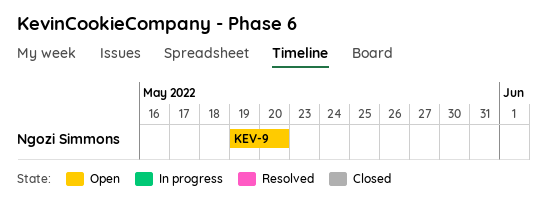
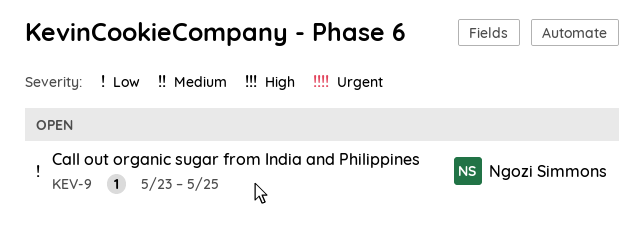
KEV-9, start: May 19 -> May 23
KEV-9, due: May 20 -> May 25

